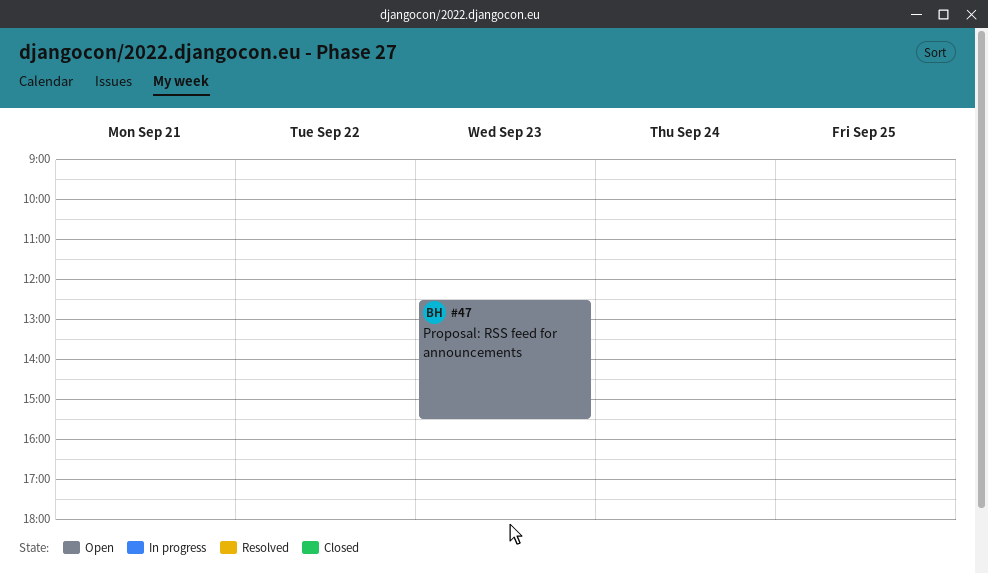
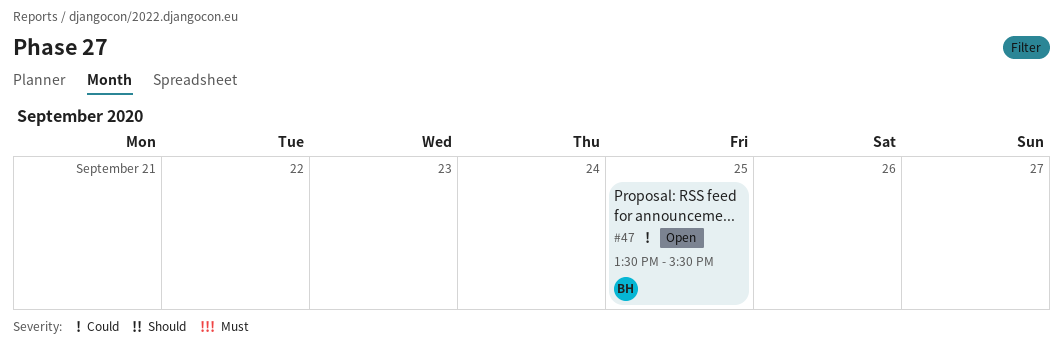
#47, day: Sep 23 -> Sep 25
#47, begins: 12:30 -> 13:30

